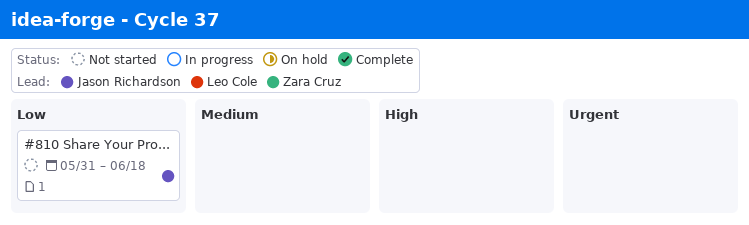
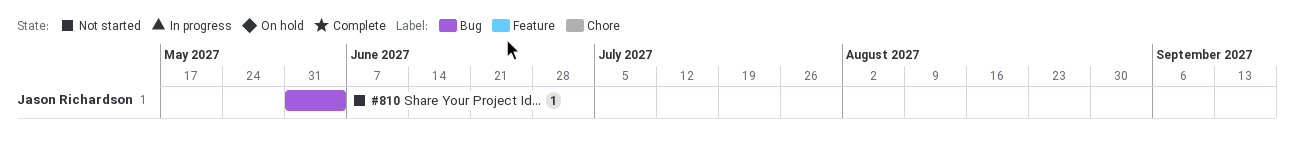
#810, due: Jun 18 -> Jun 4

